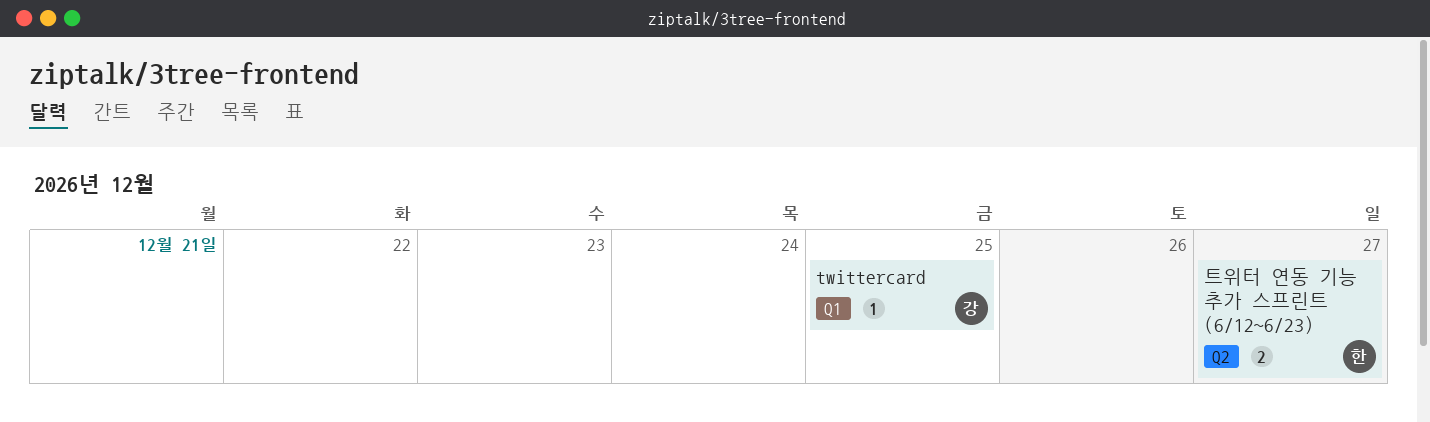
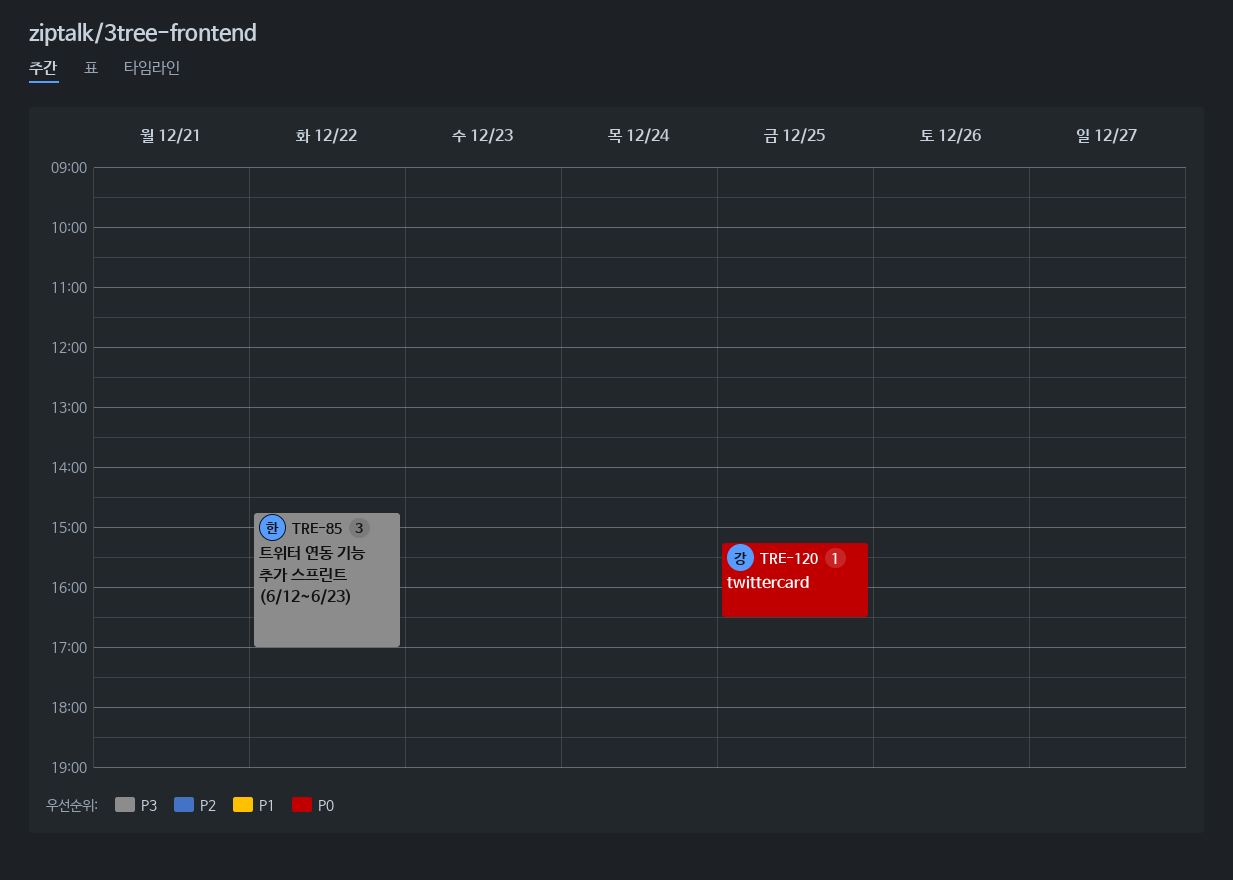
트위터 연동 기능 추가 스프린트 (6/12~6/23), estimate: 2 -> 3
트위터 연동 기능 추가 스프린트 (6/12~6/23), day: Dec 27 -> Dec 22

